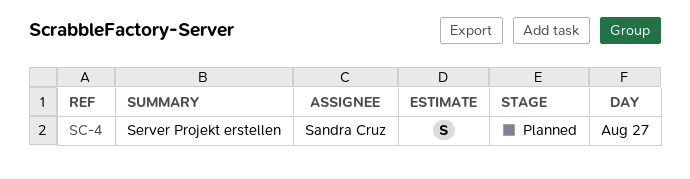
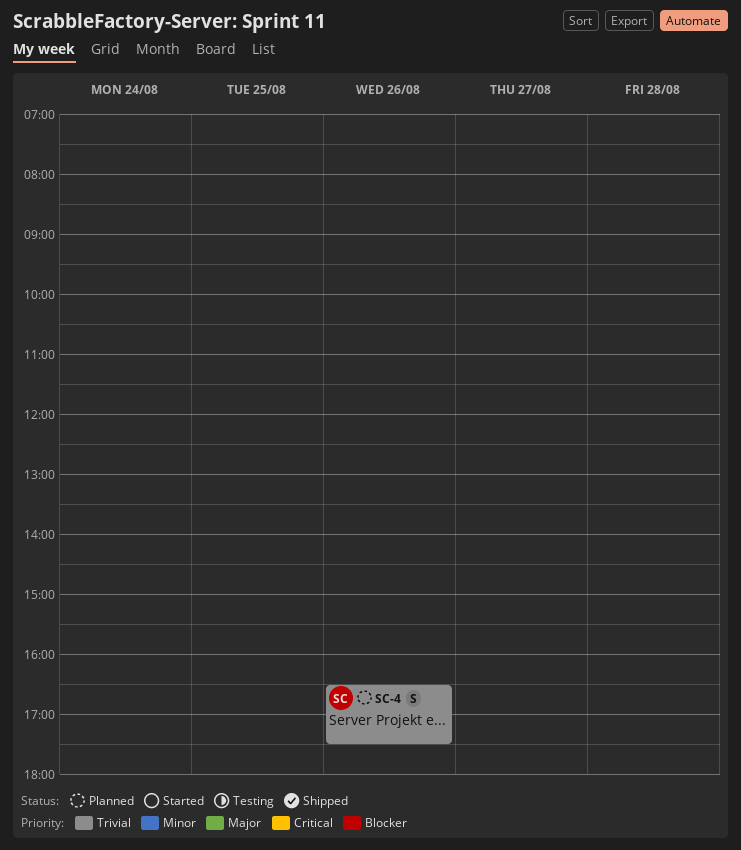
SC-4, day: Aug 27 -> Aug 26

